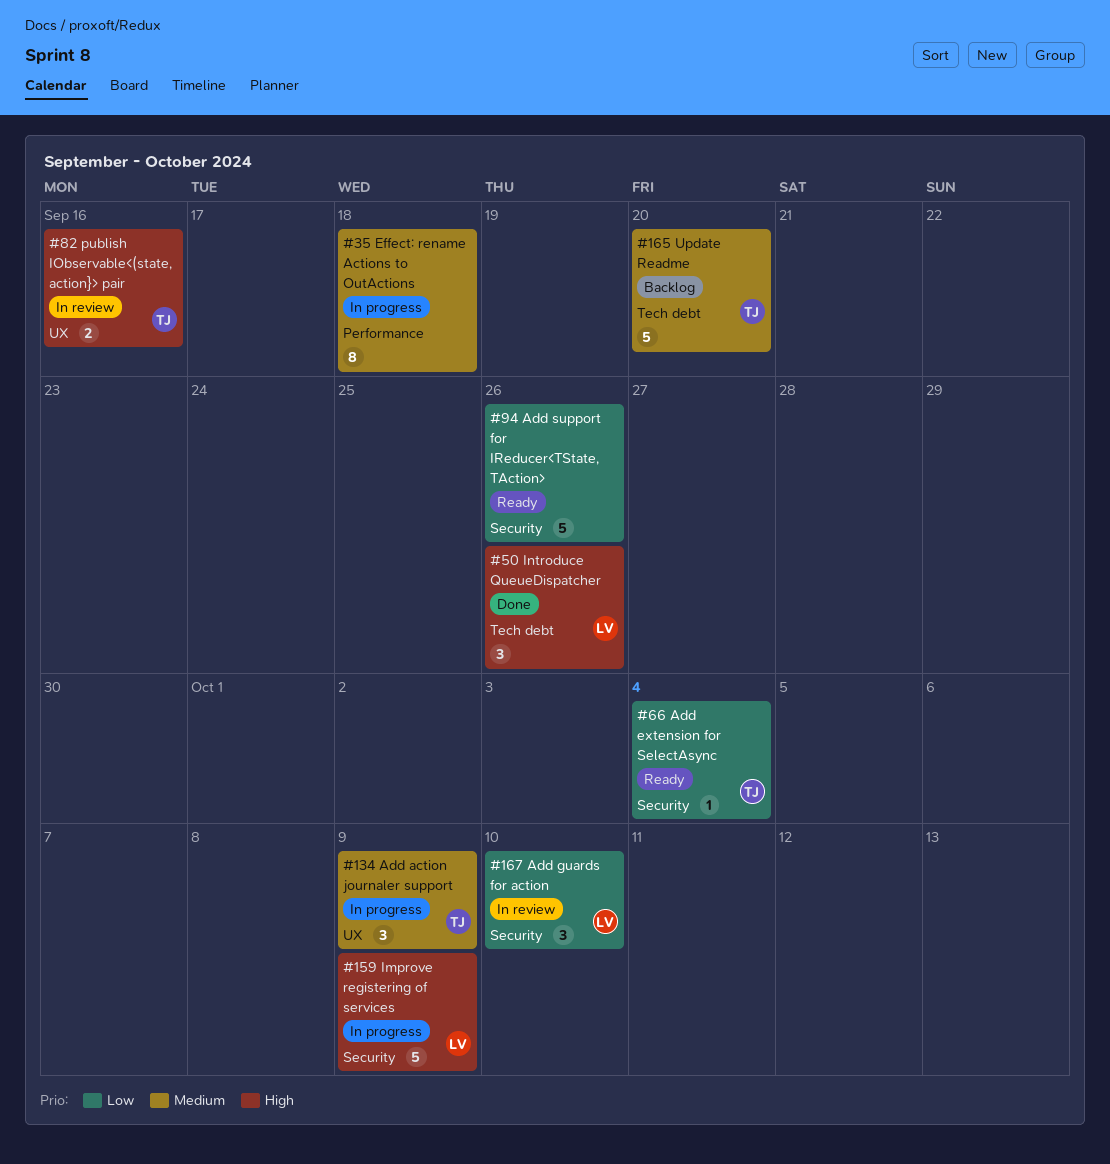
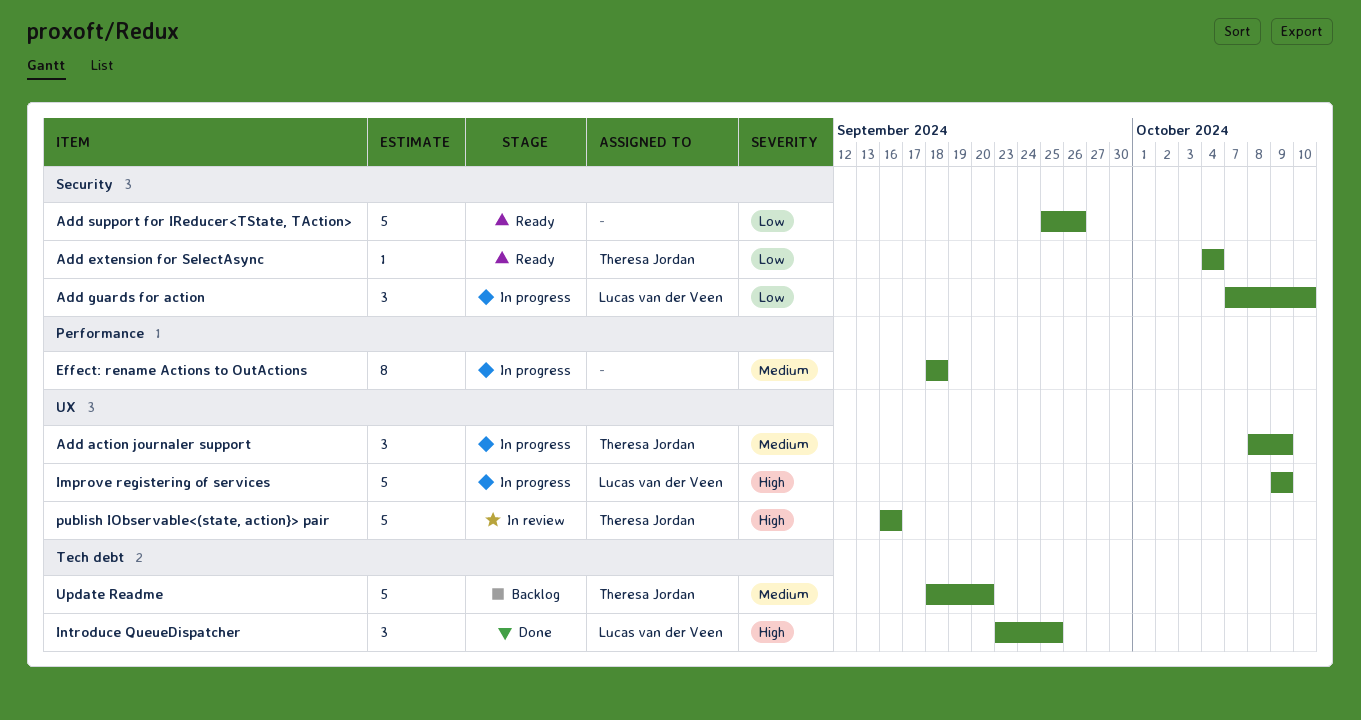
Add guards for action, status: In review -> In progress
Improve registering of services, label: Security -> UX
Introduce QueueDispatcher, due: Sep 26 -> Sep 25
publish IObservable<(state, action}> pair, estimate: 2 -> 5

